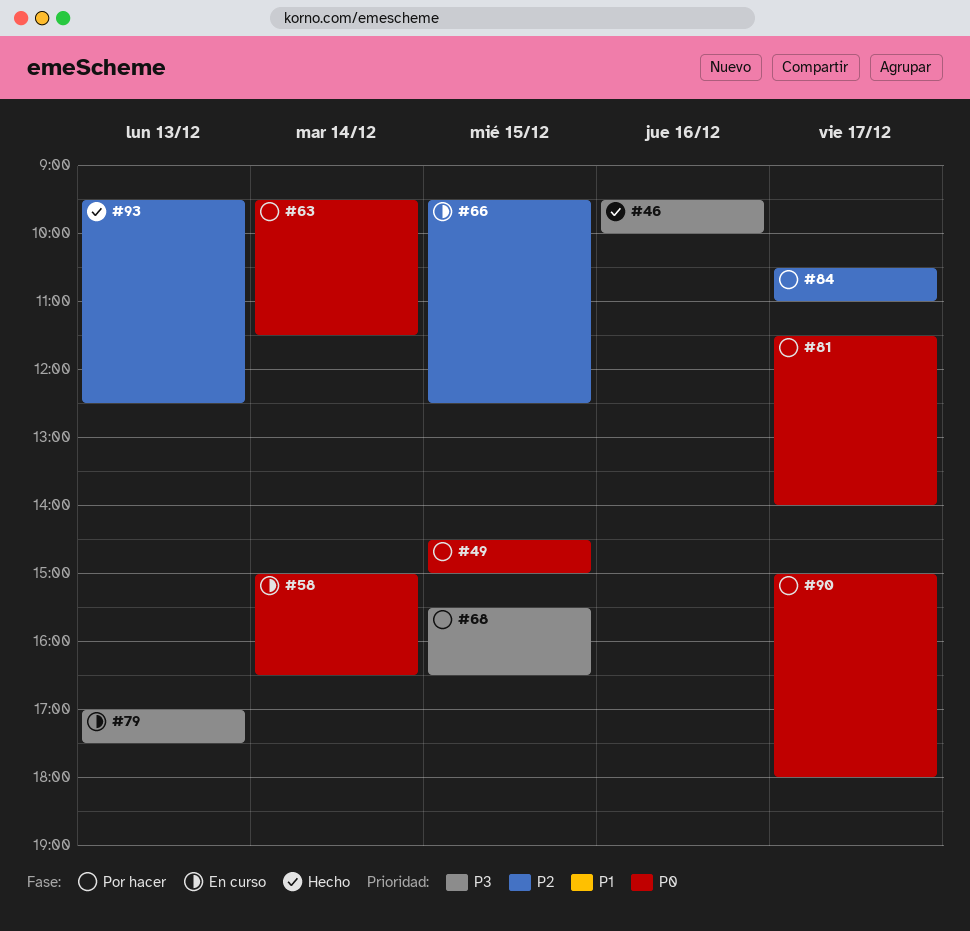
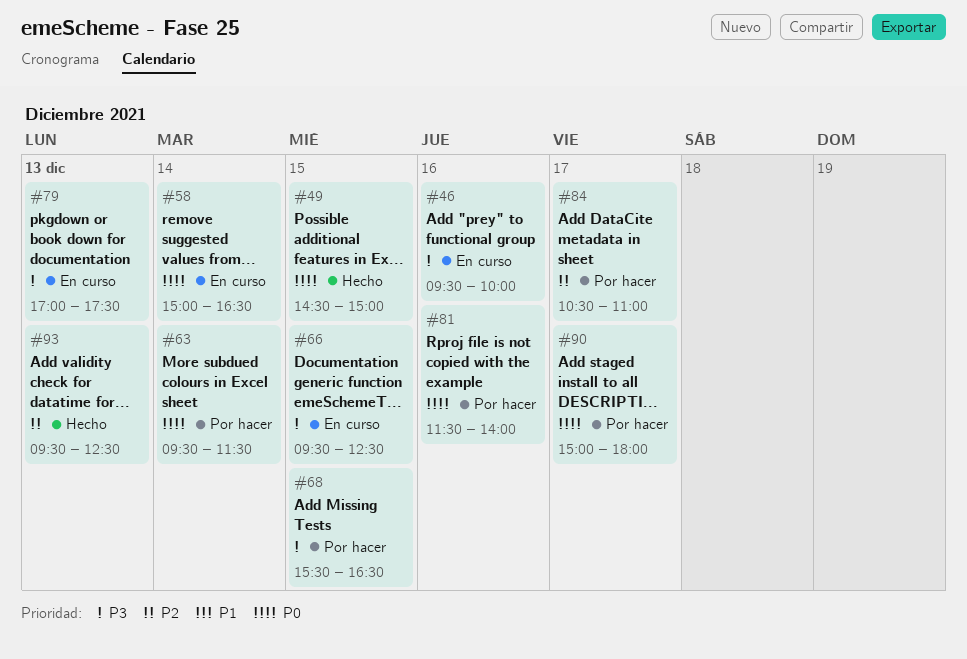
#46, status: Hecho -> En curso
#49, status: Por hacer -> Hecho
#66, priority: P2 -> P3
#81, day: Dec 17 -> Dec 16

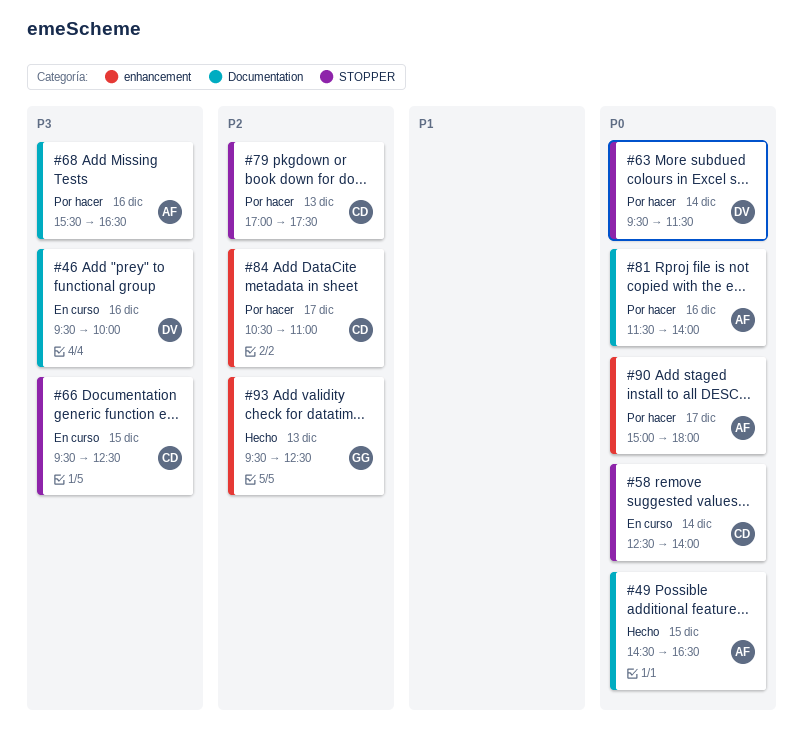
#49, ends: 15:00 -> 16:30
#58, begins: 15:00 -> 12:30
#58, ends: 16:30 -> 14:00
#68, day: Dec 15 -> Dec 16
#79, status: En curso -> Por hacer
#79, priority: P3 -> P2

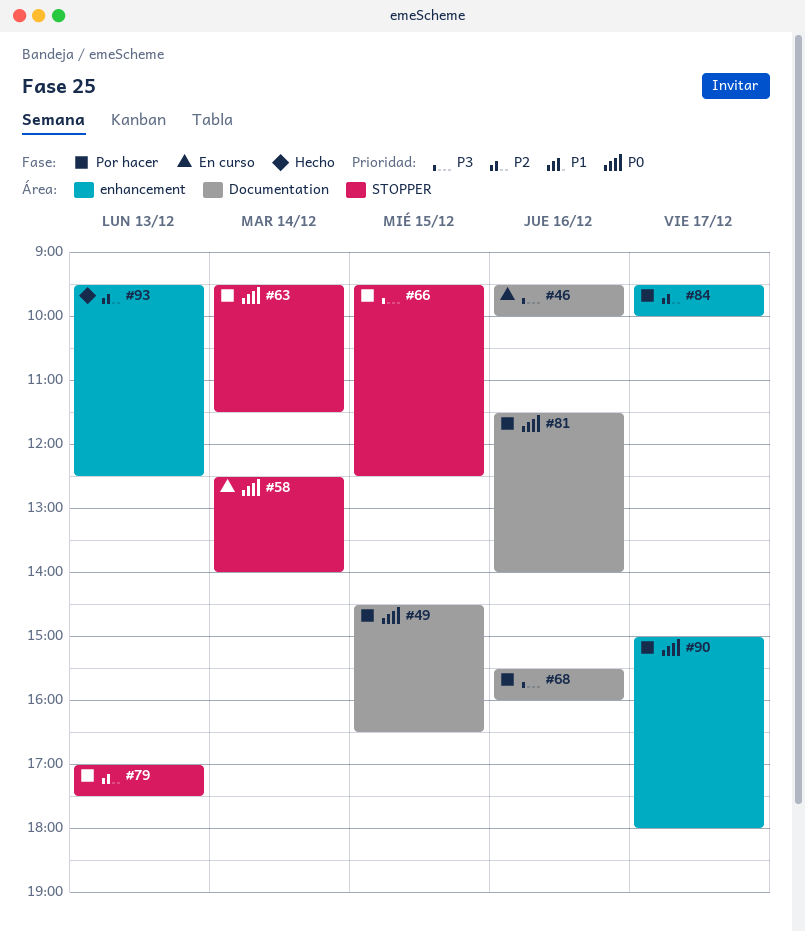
#49, status: Hecho -> Por hacer
#66, status: En curso -> Por hacer
#68, ends: 16:30 -> 16:00
#84, begins: 10:30 -> 09:30
#84, ends: 11:00 -> 10:00

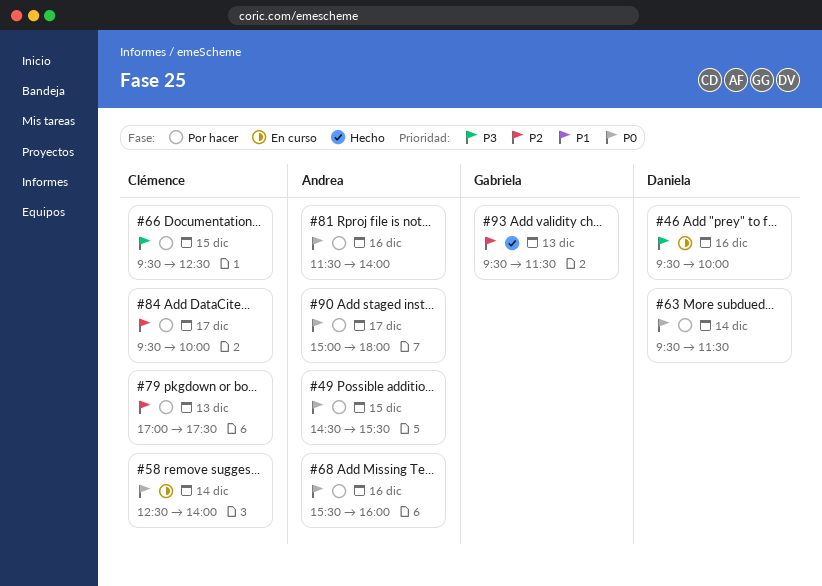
#49, ends: 16:30 -> 15:30
#68, priority: P3 -> P0
#93, ends: 12:30 -> 11:30

